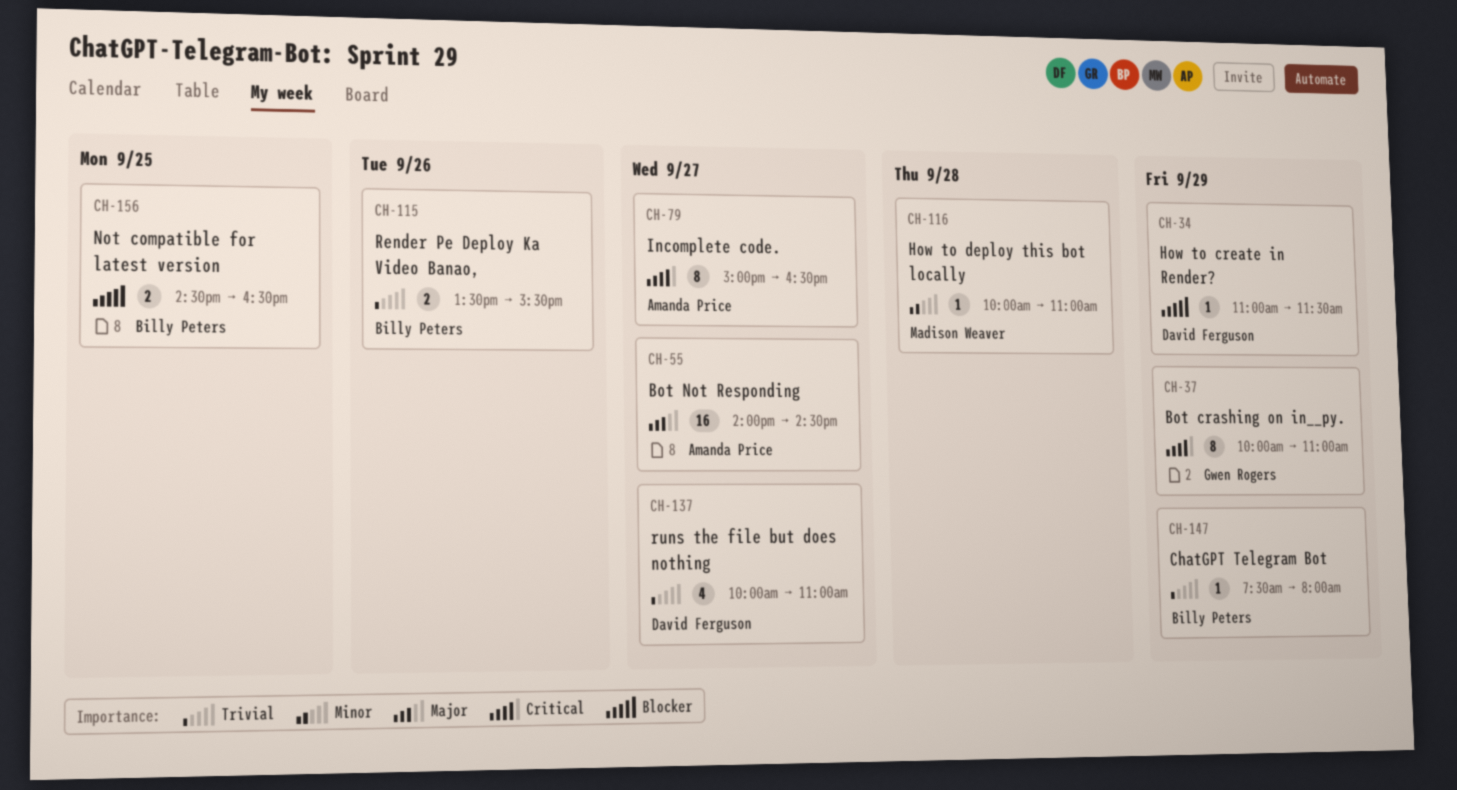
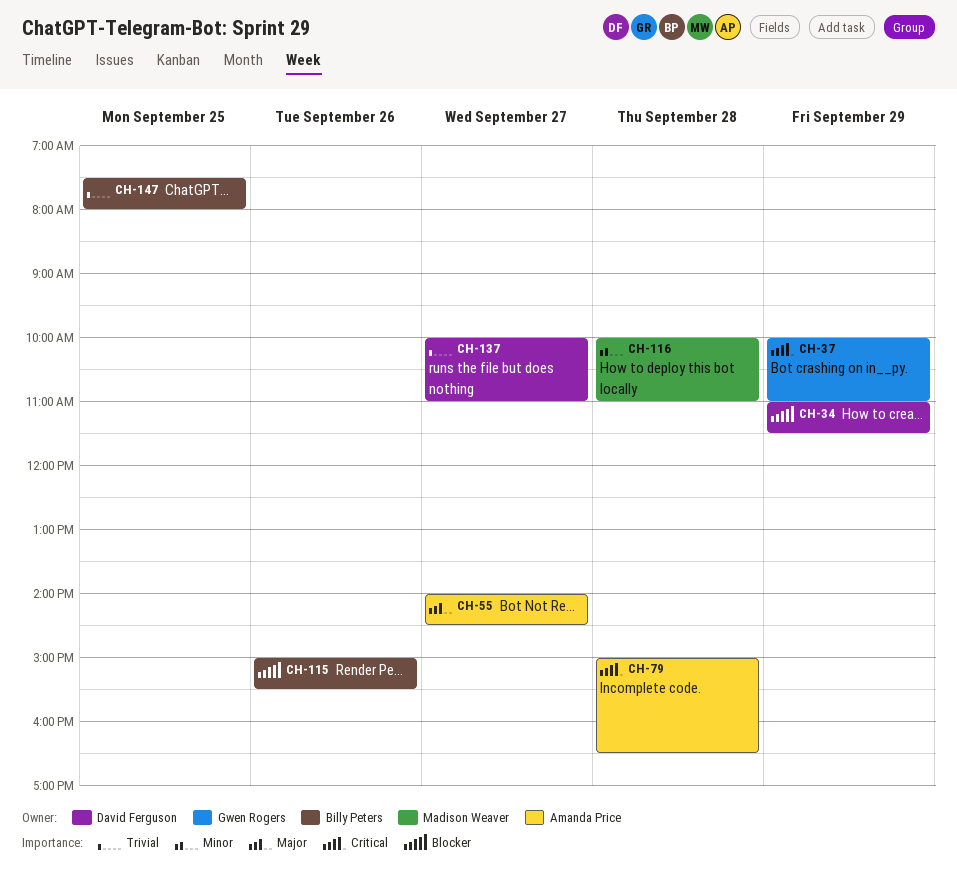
CH-79, day: Sep 27 -> Sep 28
CH-115, priority: Trivial -> Blocker
CH-115, begins: 13:30 -> 15:00
CH-147, day: Sep 29 -> Sep 25
CH-156: present -> none

